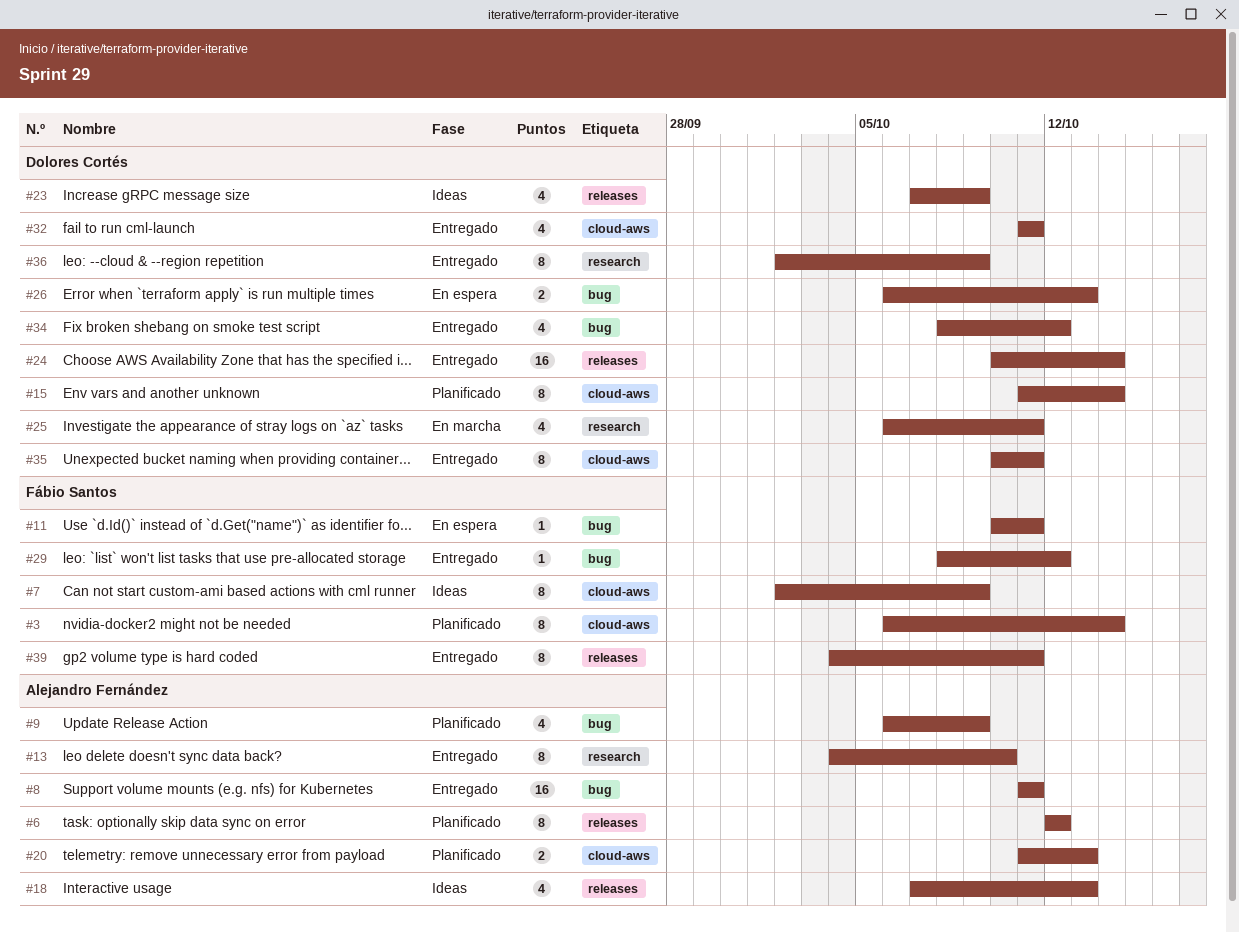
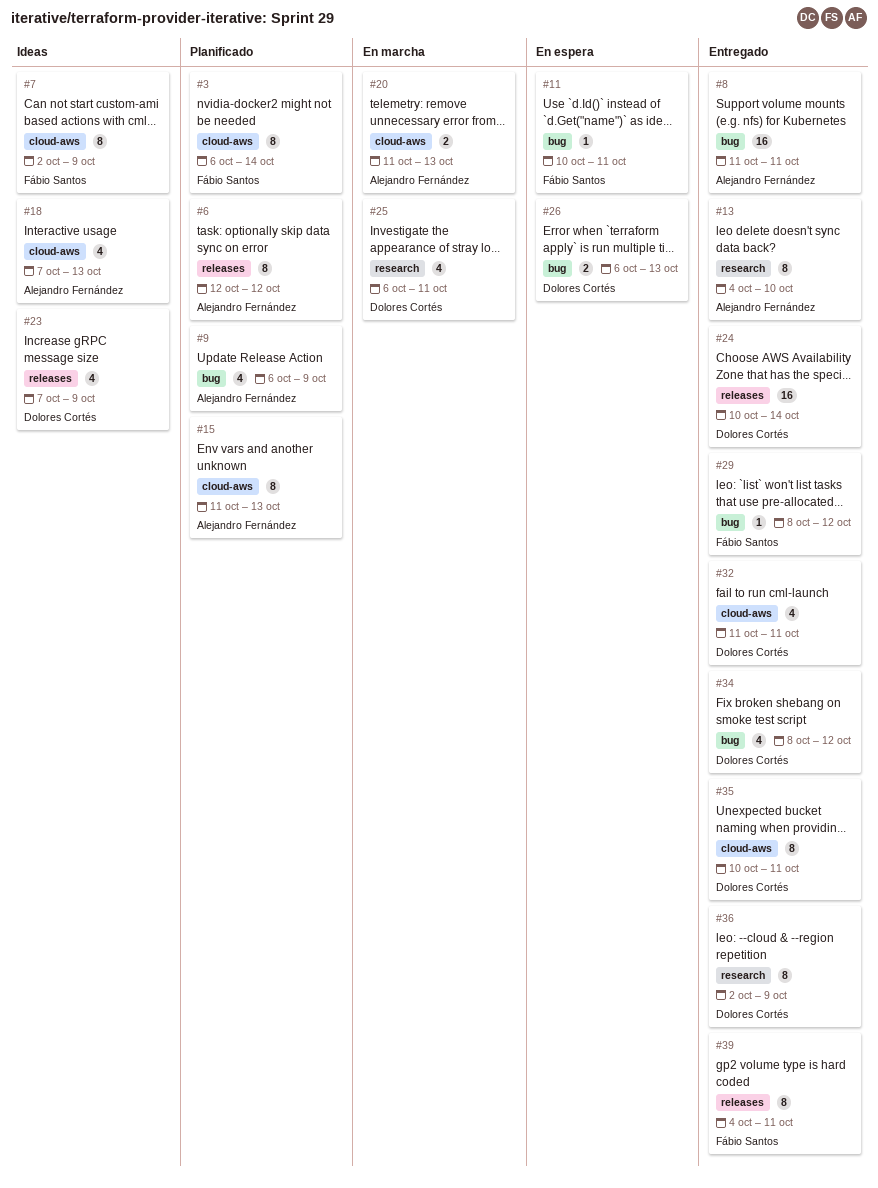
#15, owner: Dolores Cortés -> Alejandro Fernández
#15, due: Oct 14 -> Oct 13
#18, label: releases -> cloud-aws
#20, status: Planificado -> En marcha

